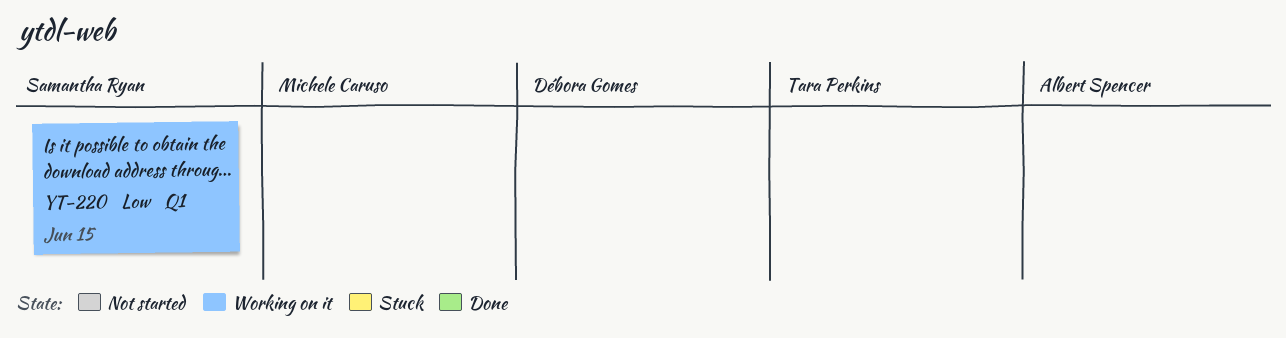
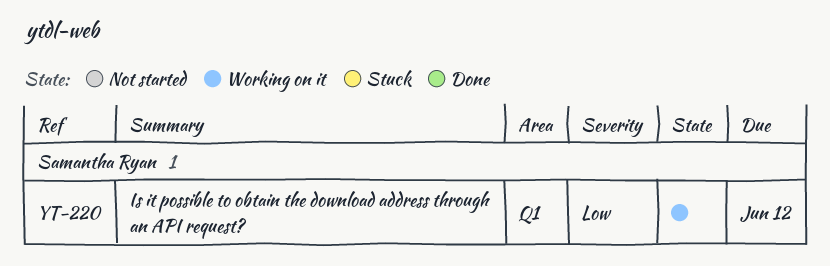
YT-220, due: Jun 15 -> Jun 12

